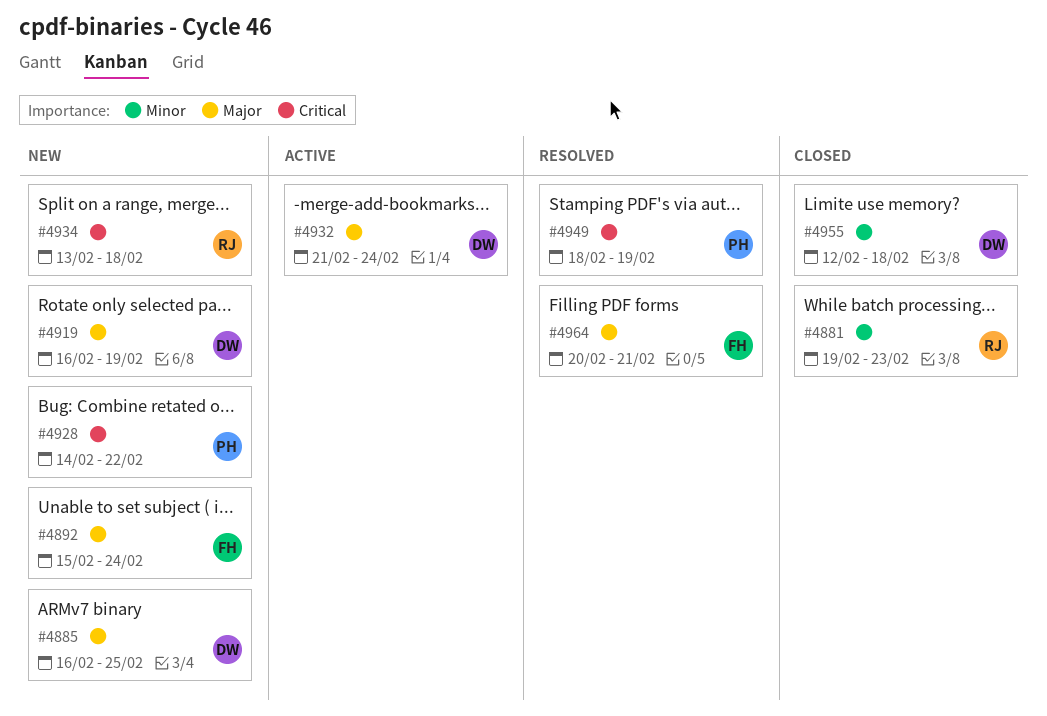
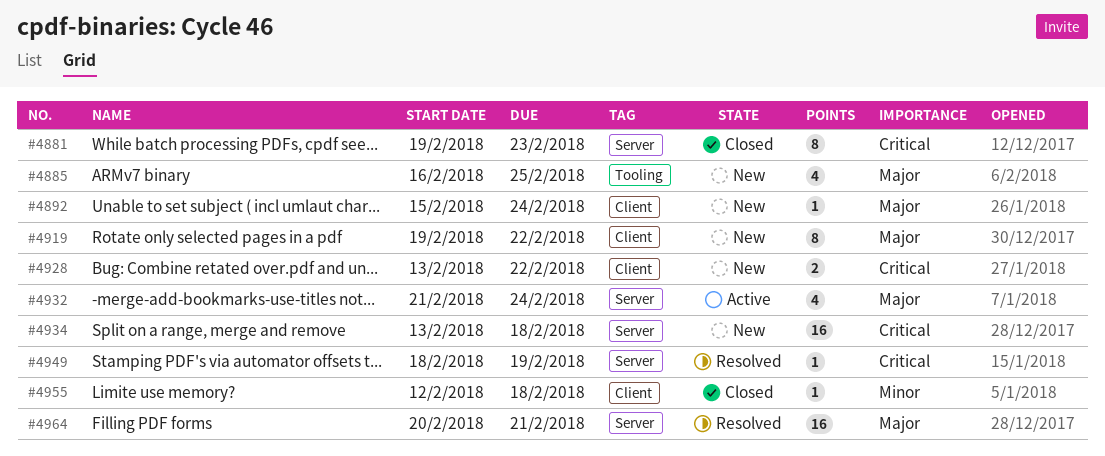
#4881, priority: Minor -> Critical
#4919, start: Feb 16 -> Feb 19
#4919, due: Feb 19 -> Feb 22
#4928, start: Feb 14 -> Feb 13

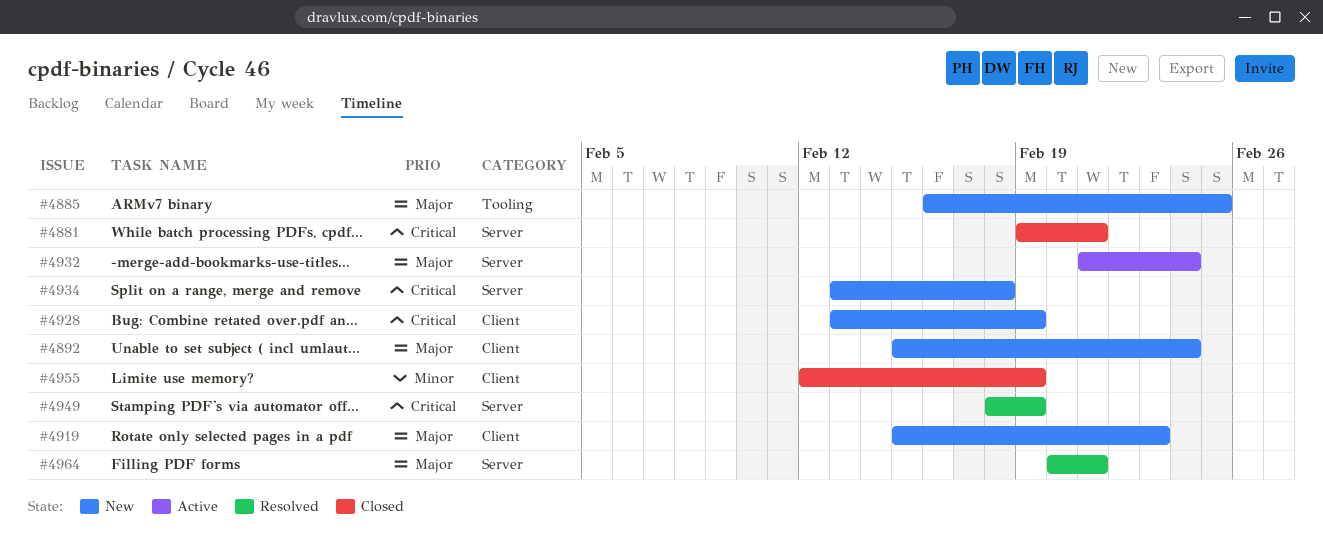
#4881, due: Feb 23 -> Feb 21
#4919, start: Feb 19 -> Feb 15
#4919, due: Feb 22 -> Feb 23
#4928, due: Feb 22 -> Feb 19
#4955, due: Feb 18 -> Feb 19

